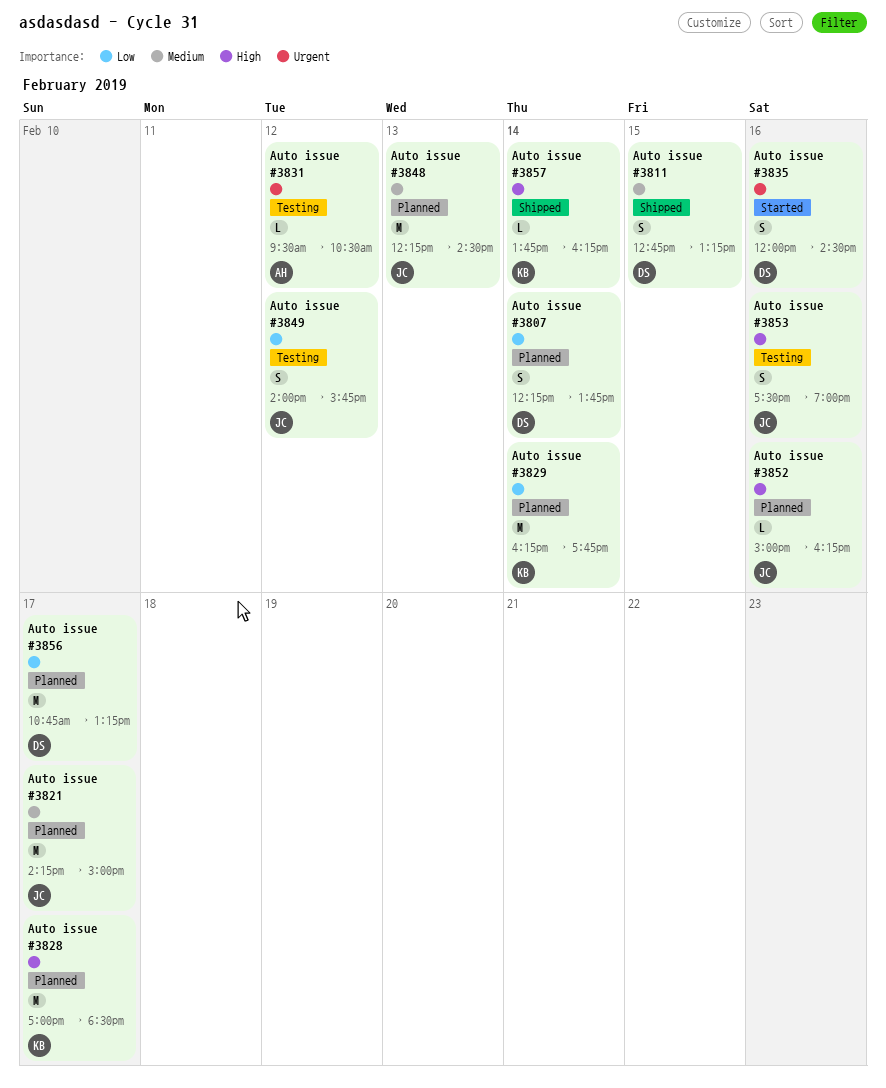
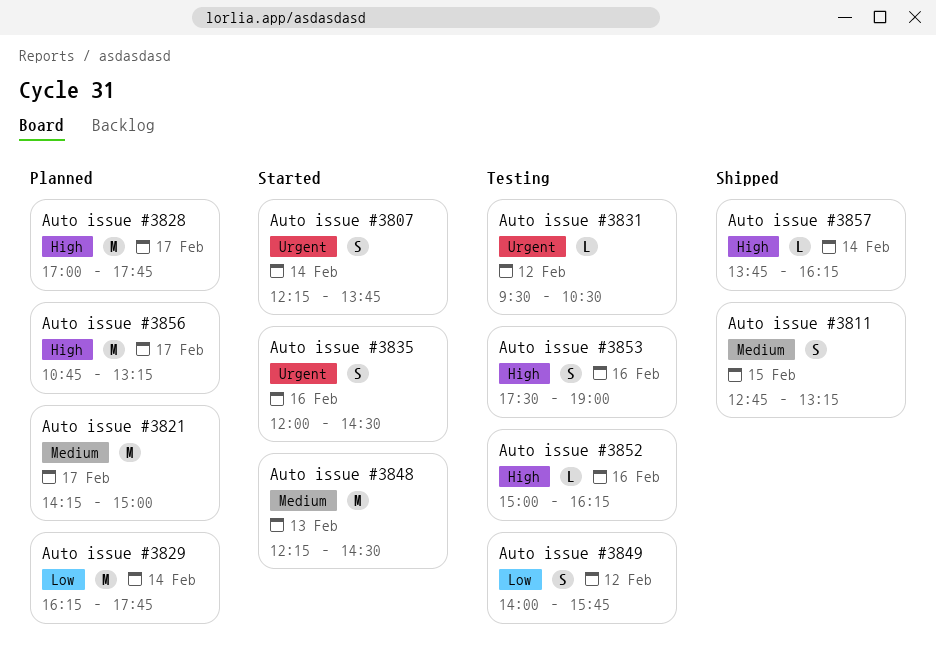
Auto issue #3807, status: Planned -> Started
Auto issue #3807, priority: Low -> Urgent
Auto issue #3828, ends: 18:30 -> 17:45
Auto issue #3848, status: Planned -> Started
Auto issue #3852, status: Planned -> Testing
Auto issue #3856, priority: Low -> High

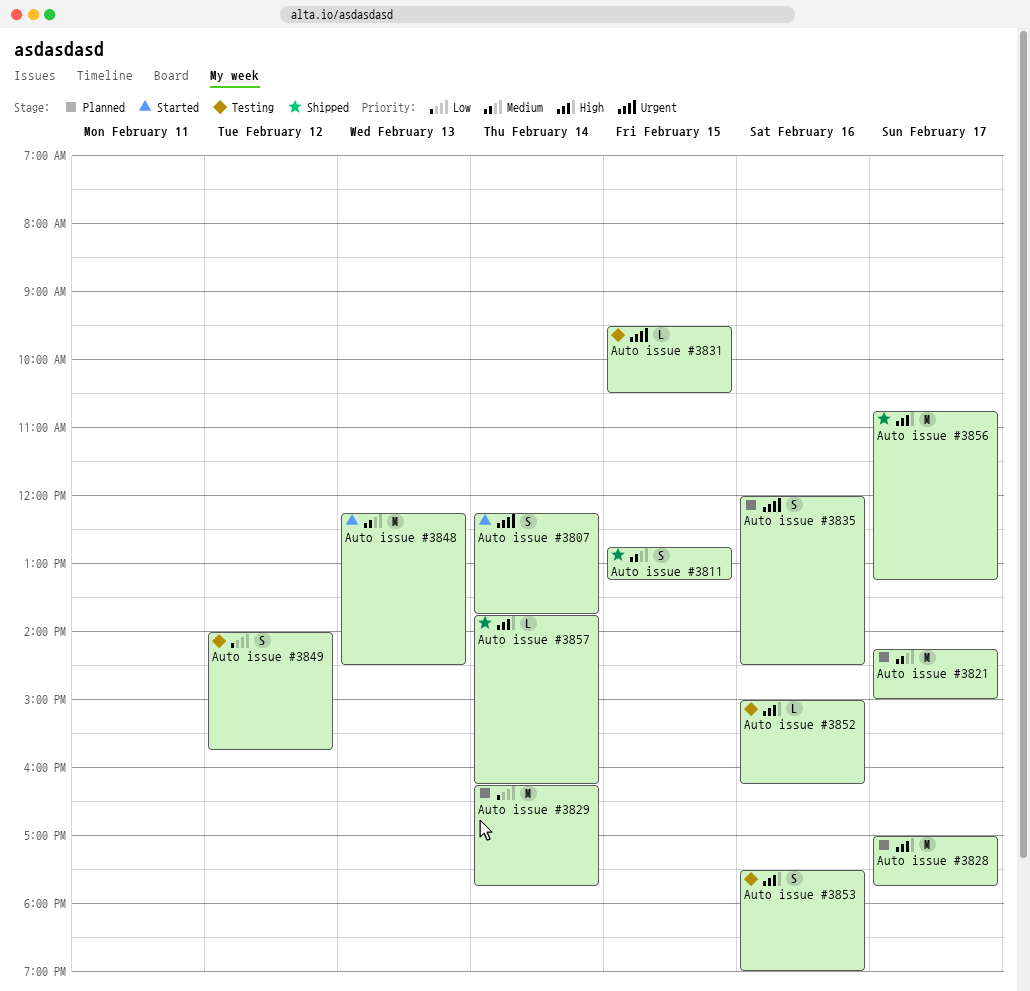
Auto issue #3831, day: Feb 12 -> Feb 15
Auto issue #3835, status: Started -> Planned
Auto issue #3856, status: Planned -> Shipped

